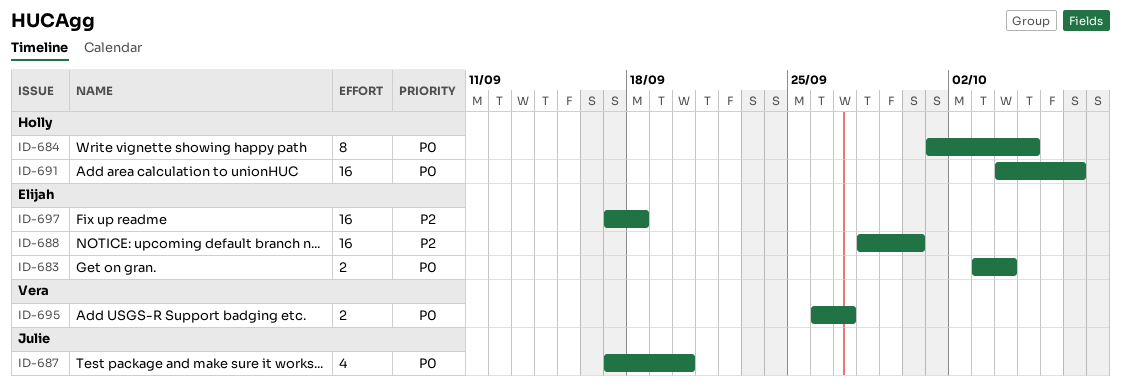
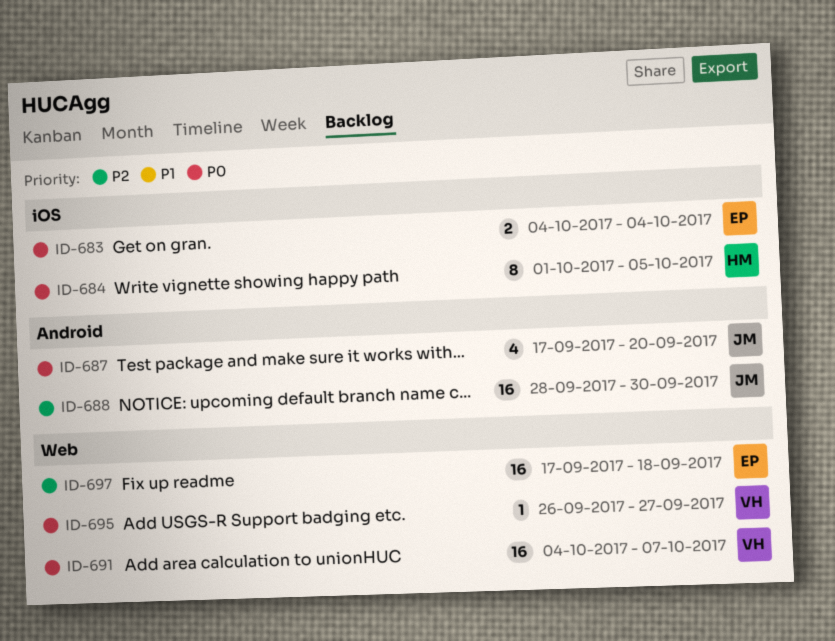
ID-683, start: Oct 3 -> Oct 4
ID-688, owner: Elijah -> Julie
ID-691, owner: Holly -> Vera
ID-695, estimate: 2 -> 1

